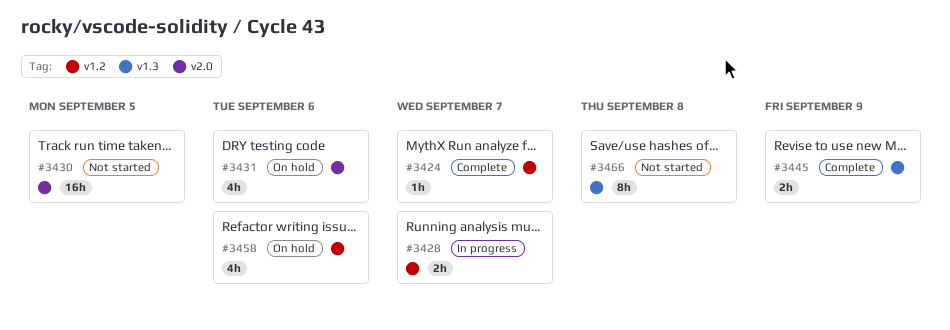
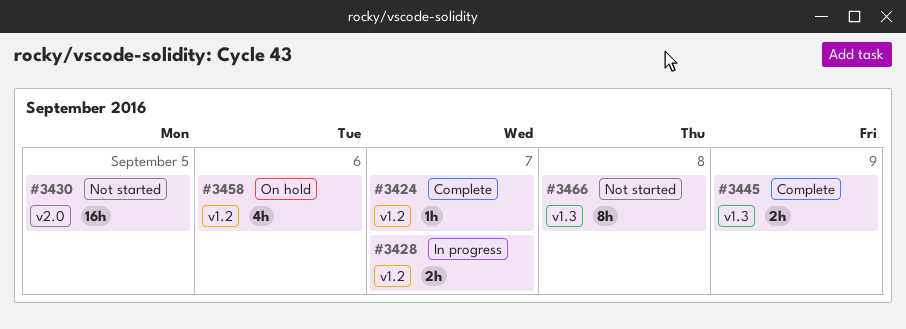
#3431: present -> none

